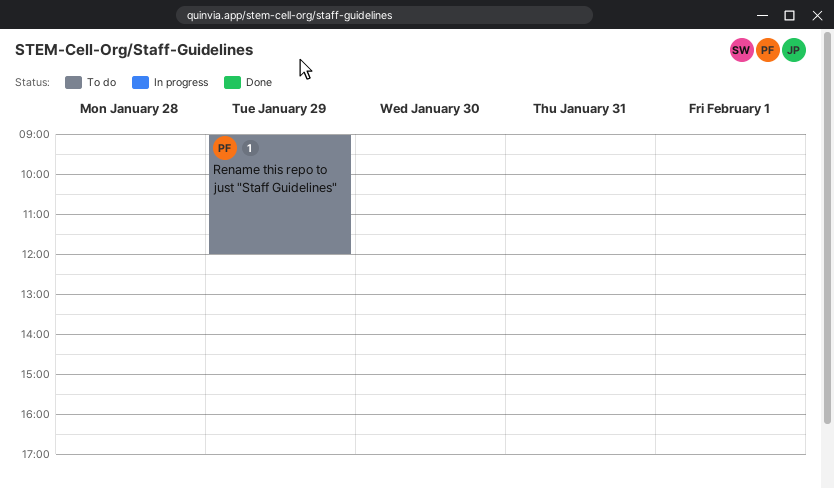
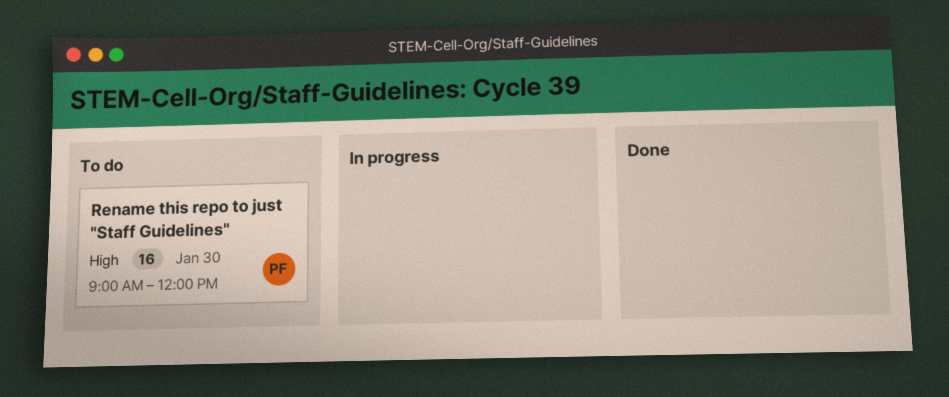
Rename this repo to just "Staff Guidelines", estimate: 1 -> 16
Rename this repo to just "Staff Guidelines", day: Jan 29 -> Jan 30

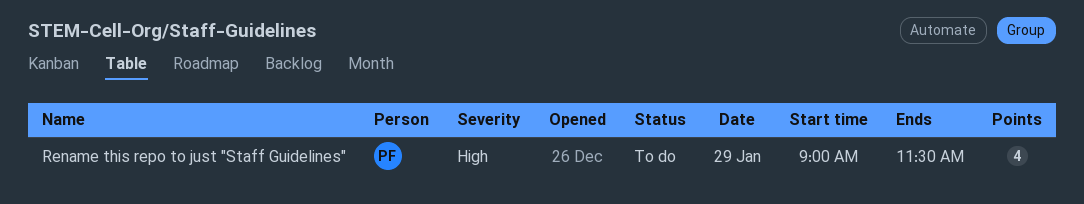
Rename this repo to just "Staff Guidelines", estimate: 16 -> 4
Rename this repo to just "Staff Guidelines", day: Jan 30 -> Jan 29
Rename this repo to just "Staff Guidelines", ends: 12:00 -> 11:30

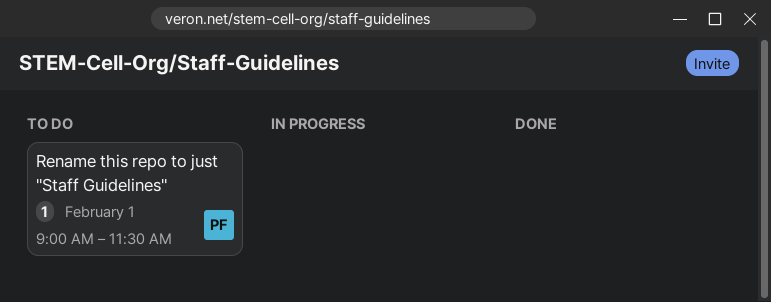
Rename this repo to just "Staff Guidelines", estimate: 4 -> 1
Rename this repo to just "Staff Guidelines", day: Jan 29 -> Feb 1

